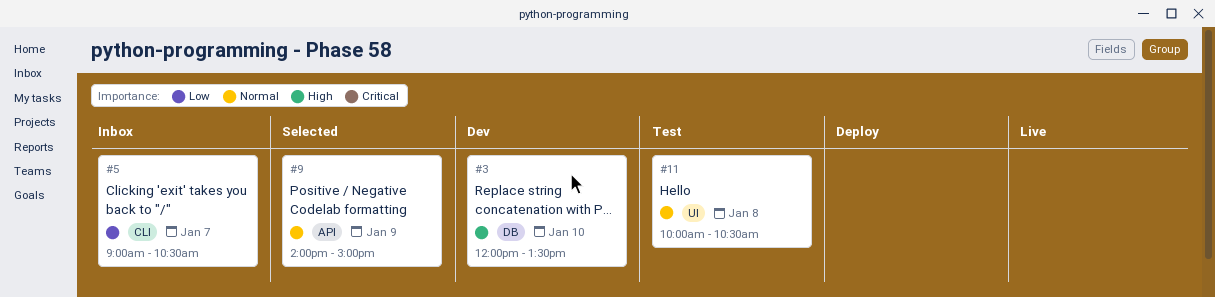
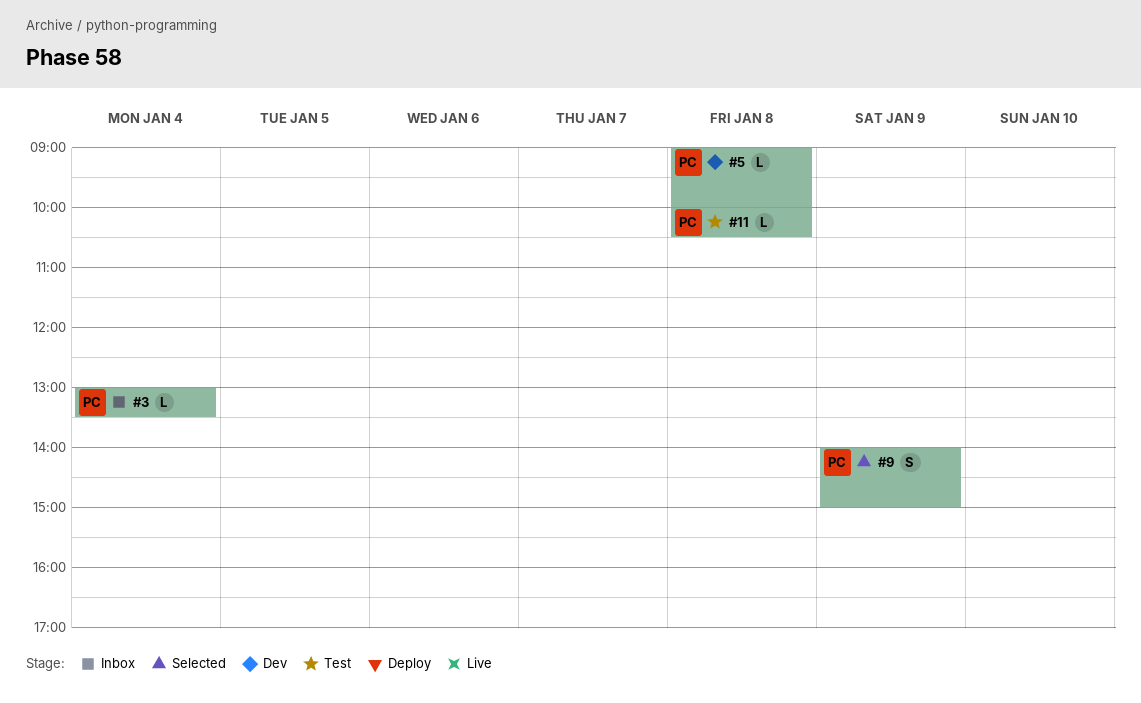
#3, status: Dev -> Inbox
#3, day: Jan 10 -> Jan 4
#3, begins: 12:00 -> 13:00
#5, status: Inbox -> Dev
#5, day: Jan 7 -> Jan 8
#5, ends: 10:30 -> 10:00

